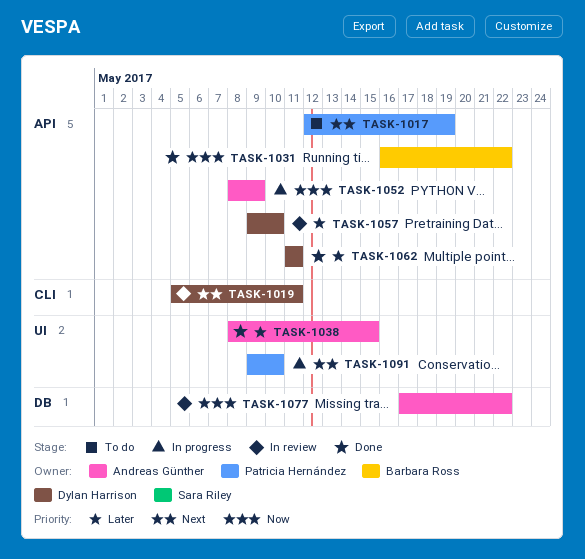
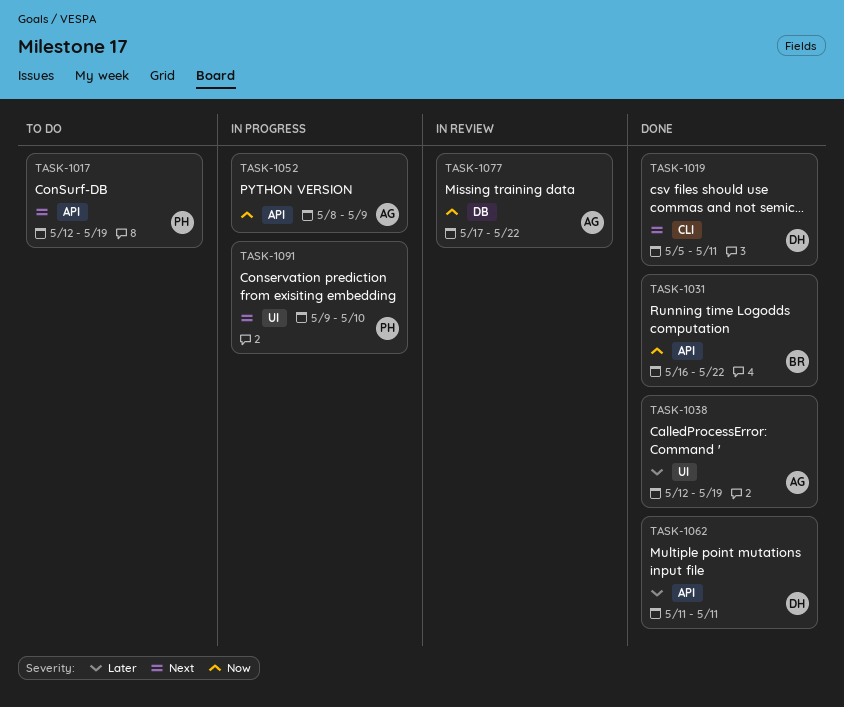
TASK-1019, status: In review -> Done
TASK-1038, start: May 8 -> May 12
TASK-1038, due: May 15 -> May 19
TASK-1057: present -> none

